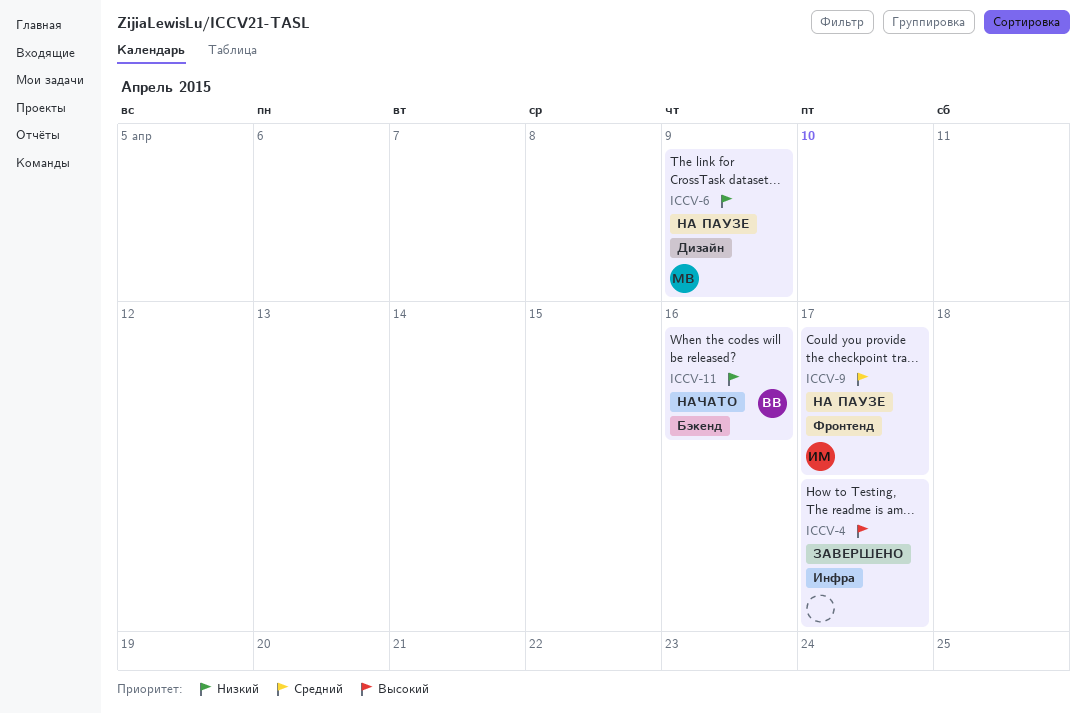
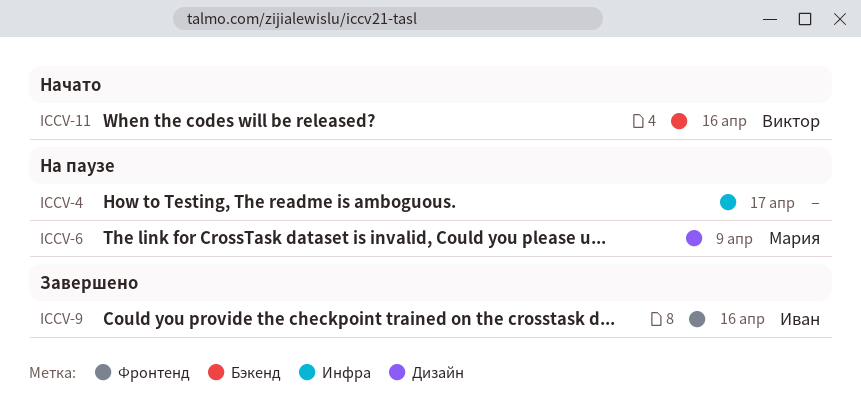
ICCV-4, status: Завершено -> На паузе
ICCV-9, status: На паузе -> Завершено
ICCV-9, due: Apr 17 -> Apr 16

